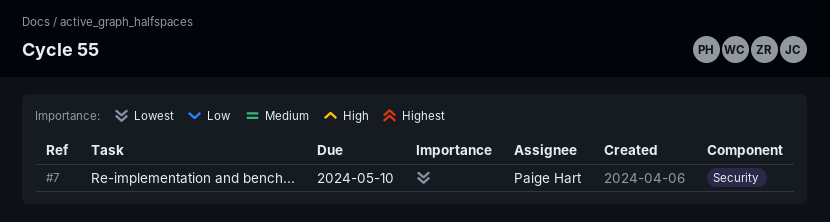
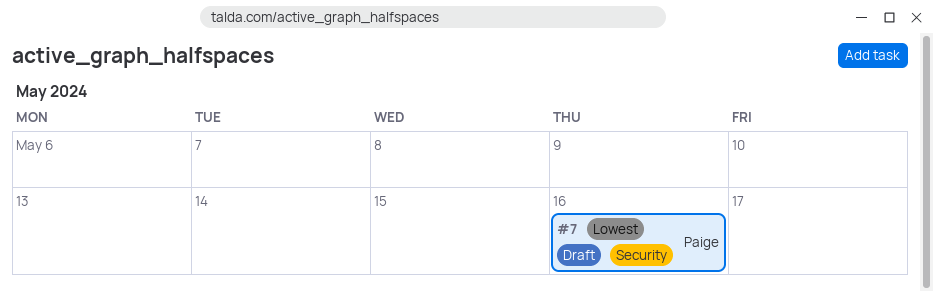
#7, due: May 10 -> May 16

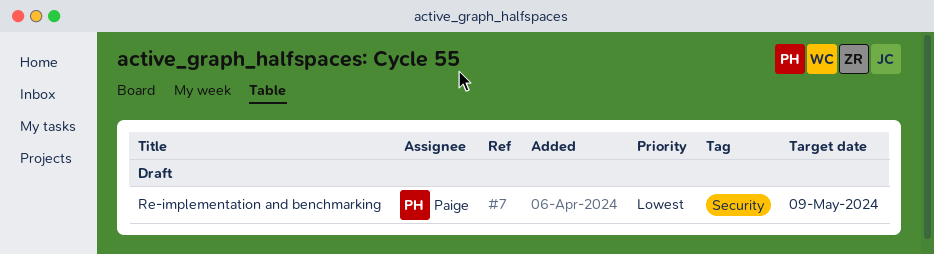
#7, due: May 16 -> May 9

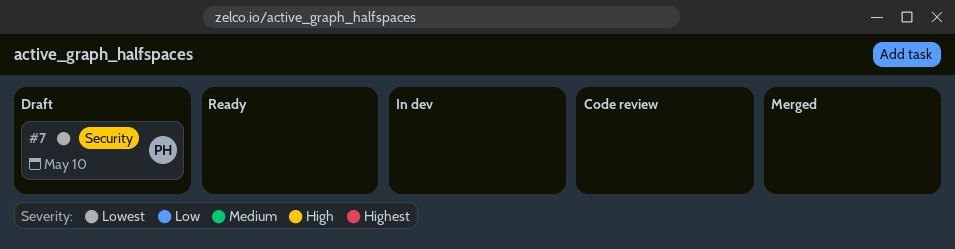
#7, due: May 9 -> May 10

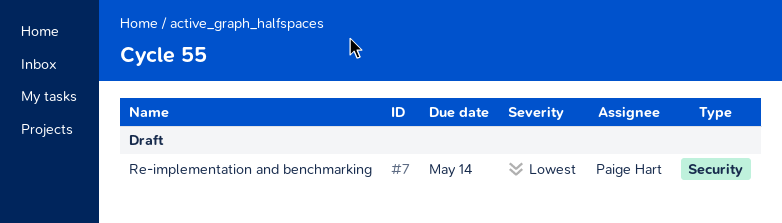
#7, due: May 10 -> May 14

